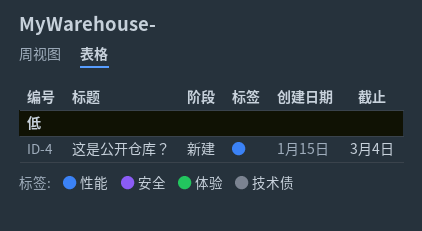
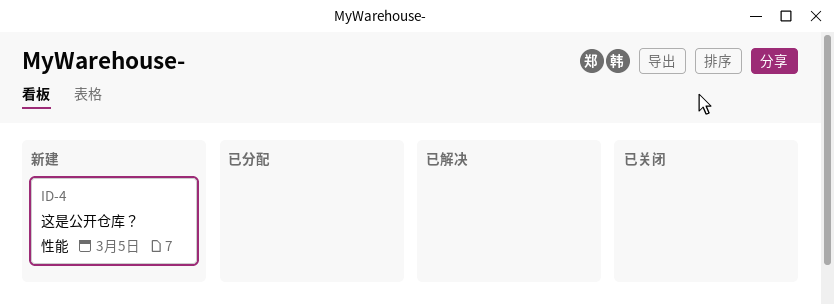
ID-4, due: Mar 4 -> Mar 5

